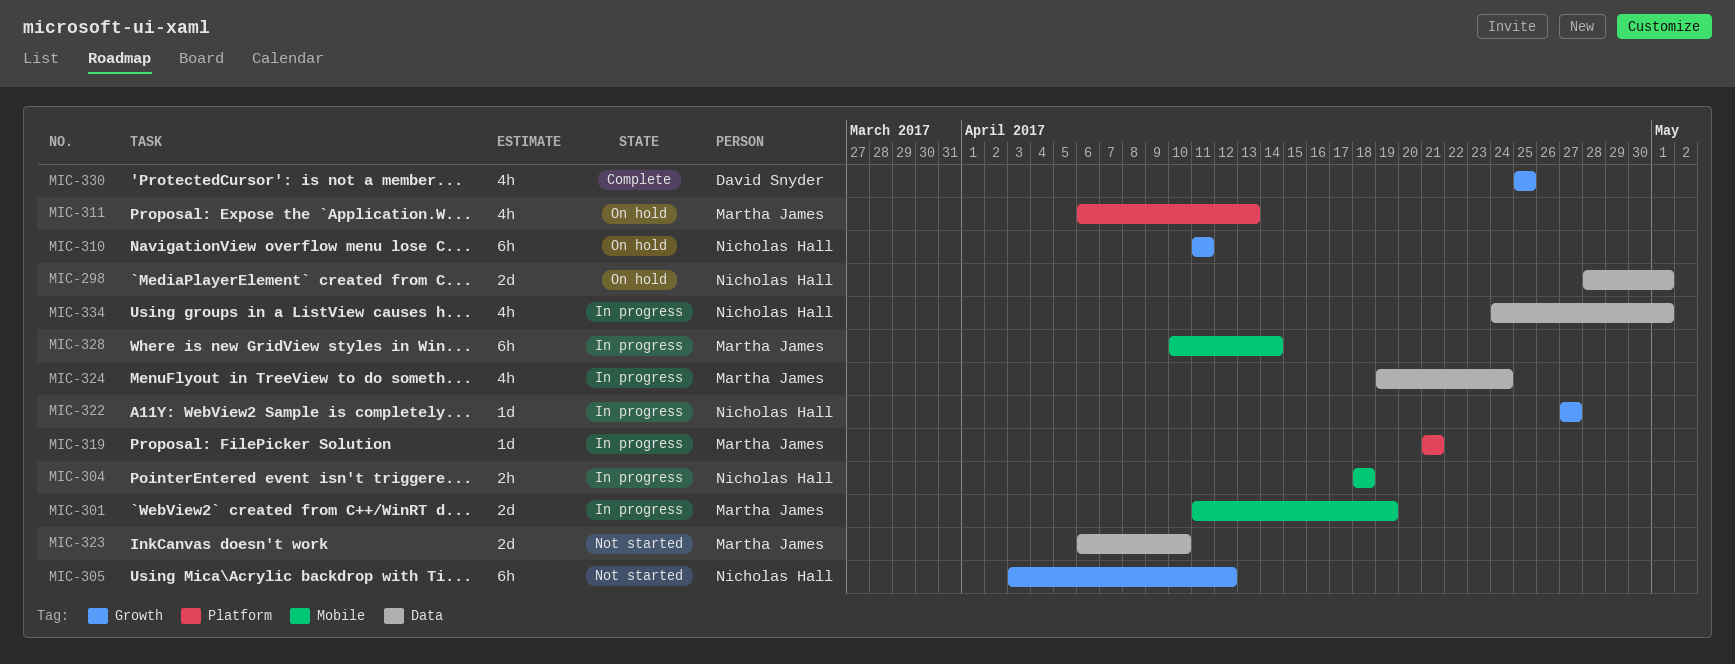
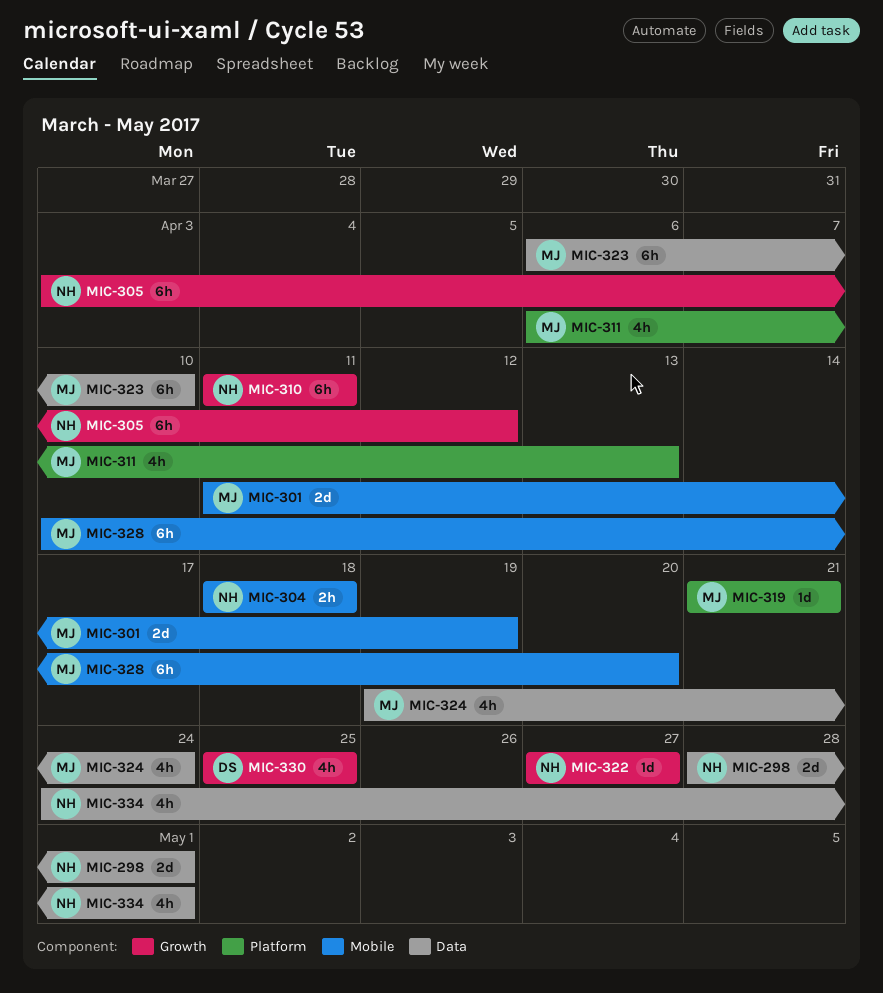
MIC-323, estimate: 2d -> 6h
MIC-328, due: Apr 14 -> Apr 20

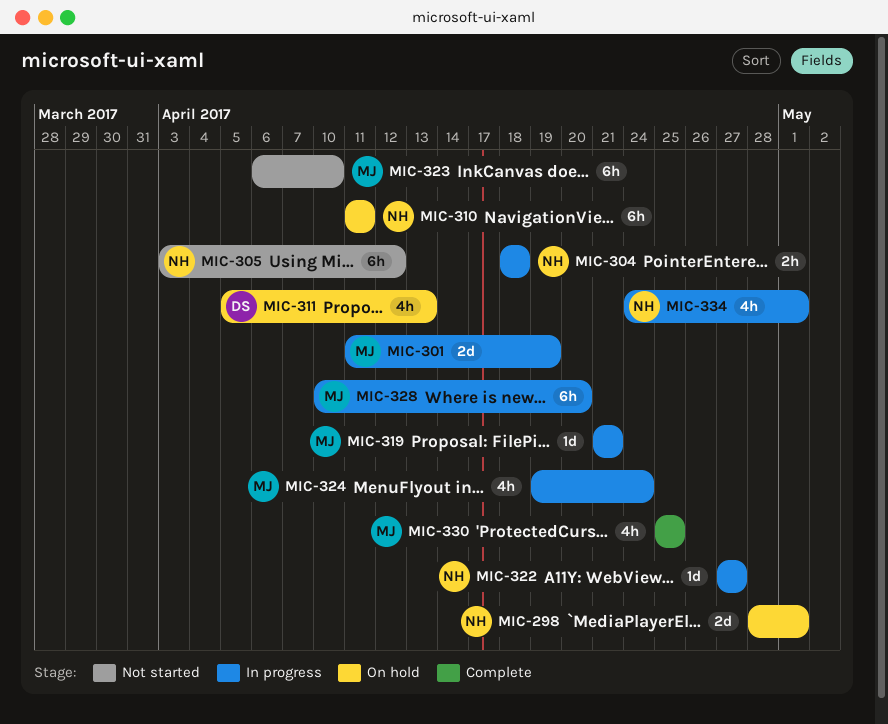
MIC-311, owner: MJ -> DS
MIC-311, start: Apr 6 -> Apr 5
MIC-330, owner: DS -> MJ

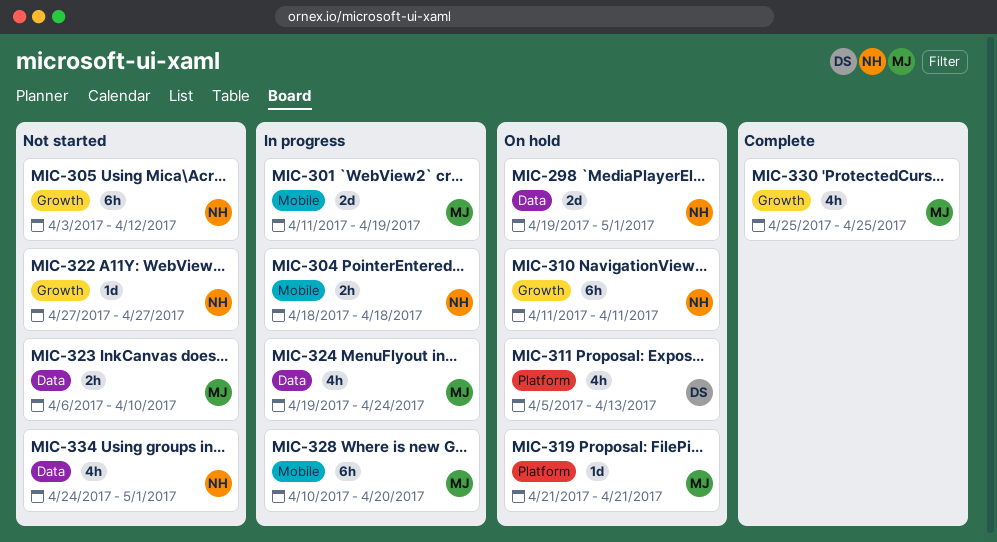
MIC-298, start: Apr 28 -> Apr 19
MIC-319, status: In progress -> On hold
MIC-322, status: In progress -> Not started
MIC-323, estimate: 6h -> 2h
MIC-334, status: In progress -> Not started

